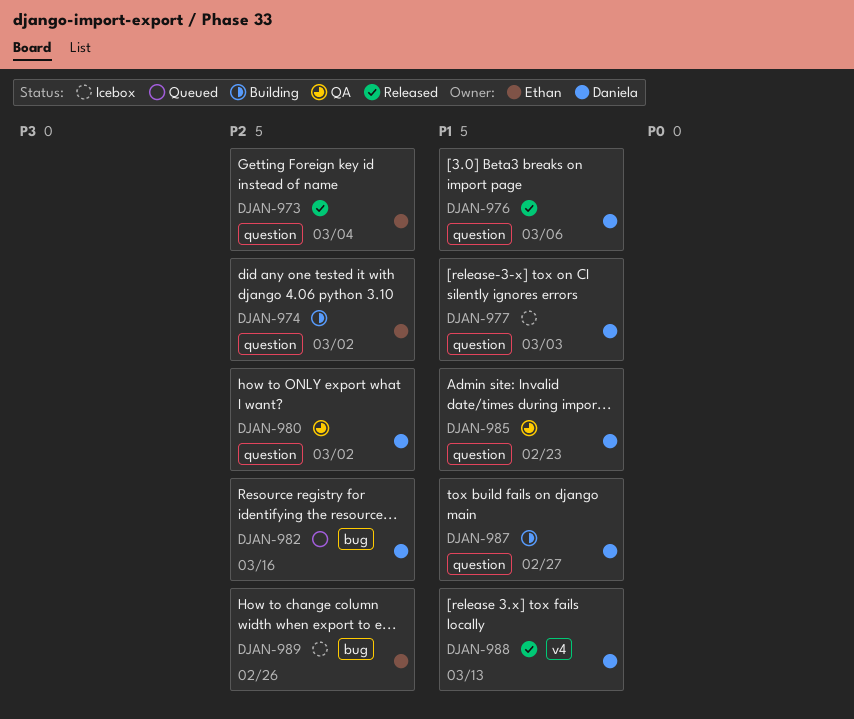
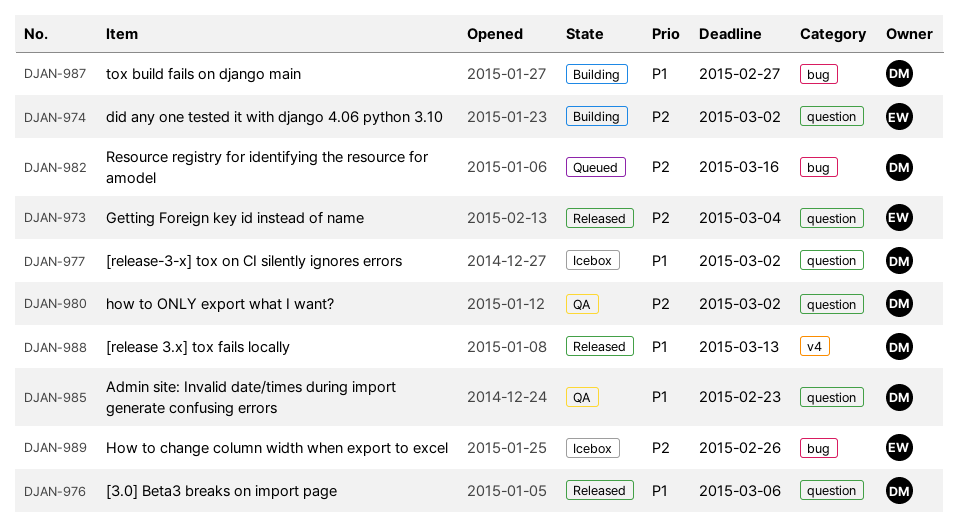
DJAN-977, due: Mar 3 -> Mar 2
DJAN-987, label: question -> bug

